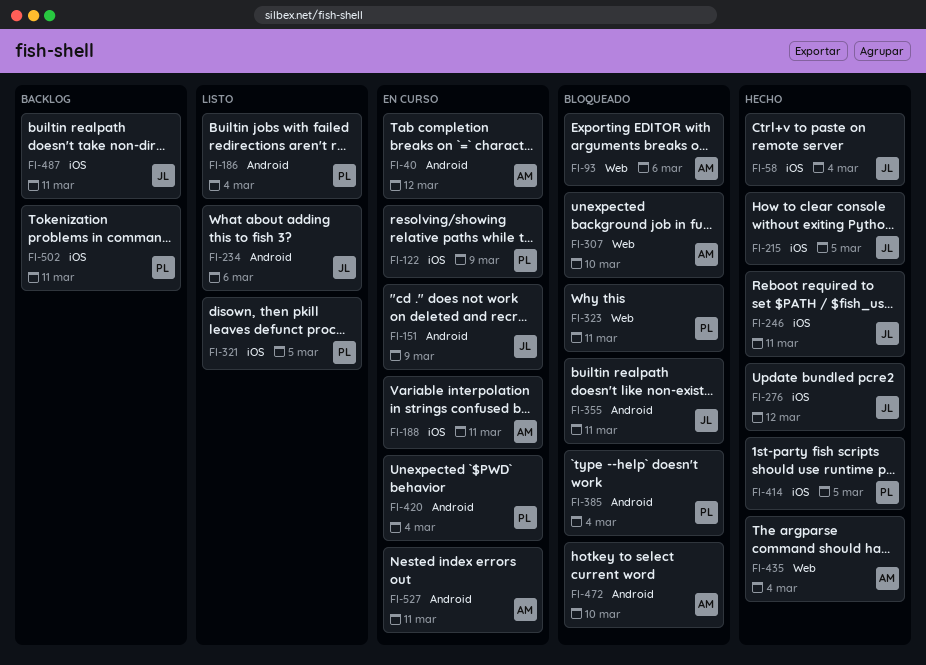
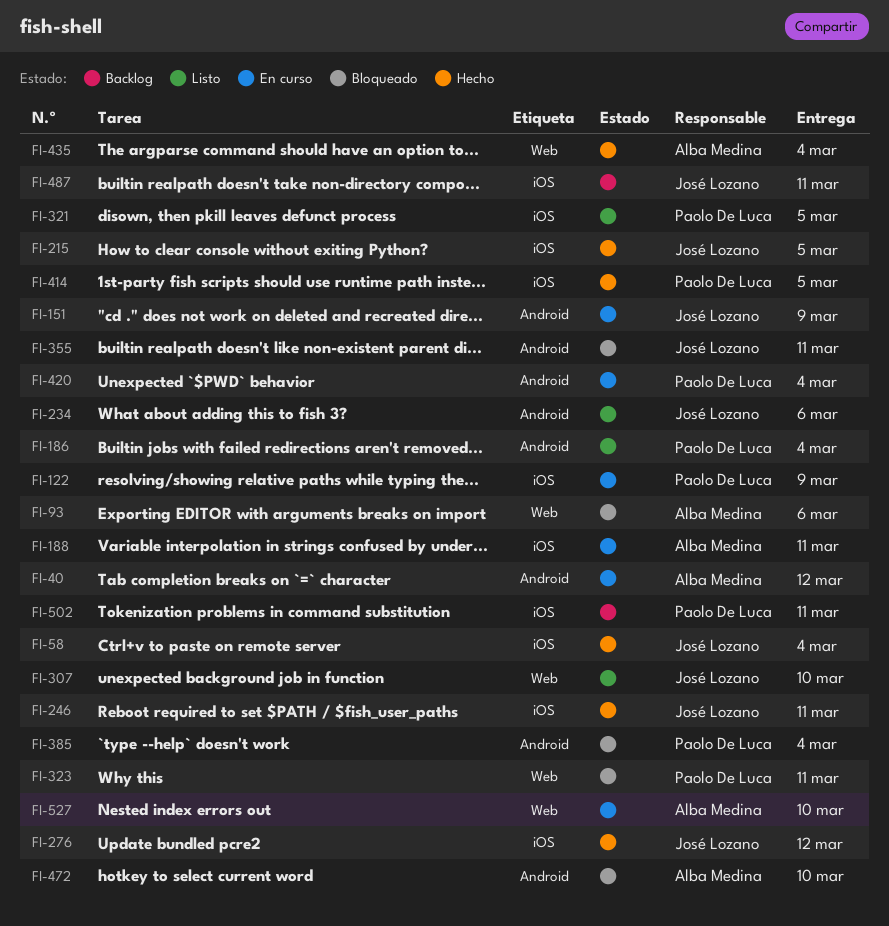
FI-307, status: Bloqueado -> Listo
FI-307, owner: Alba Medina -> José Lozano
FI-527, label: Android -> Web
FI-527, due: Mar 11 -> Mar 10

